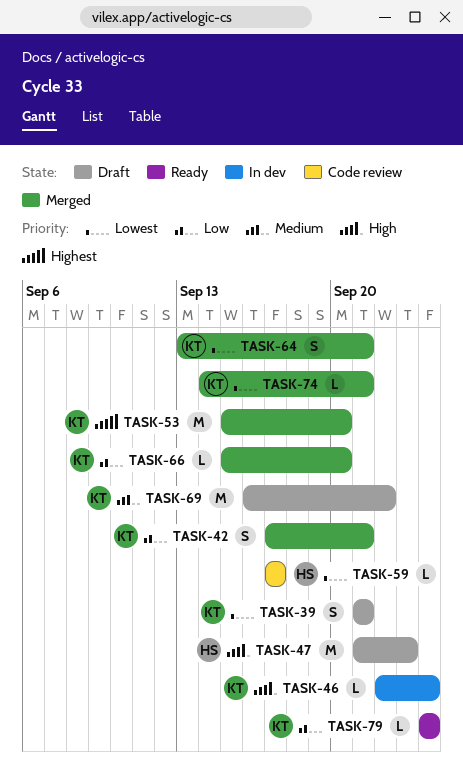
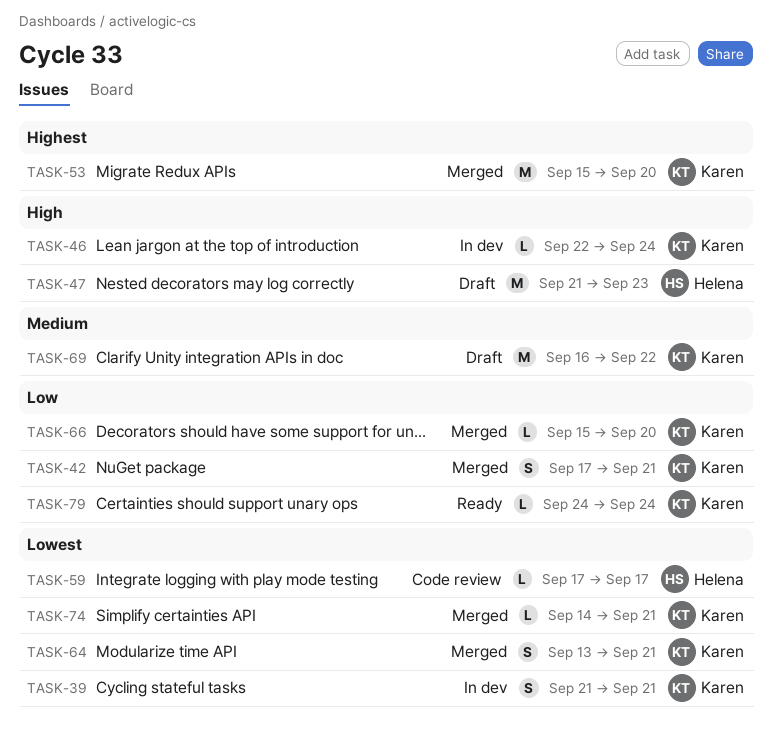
TASK-39, status: Draft -> In dev

